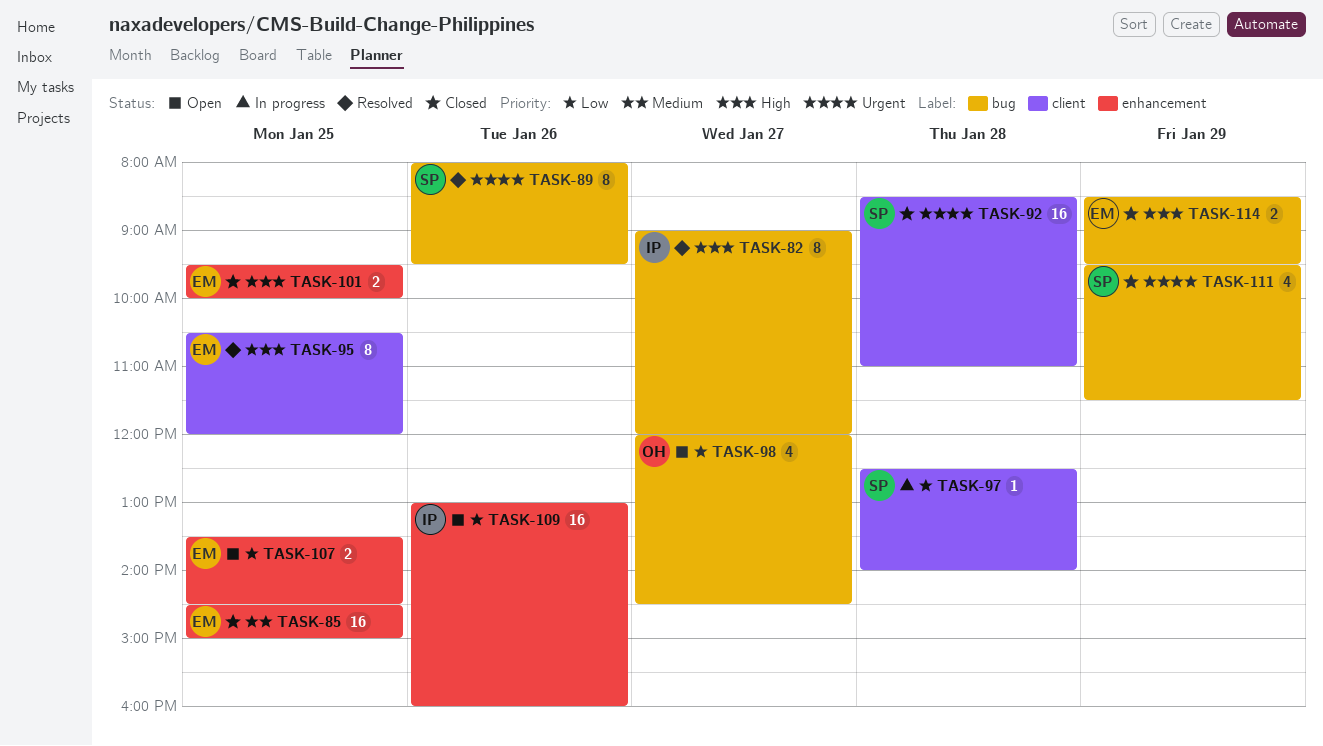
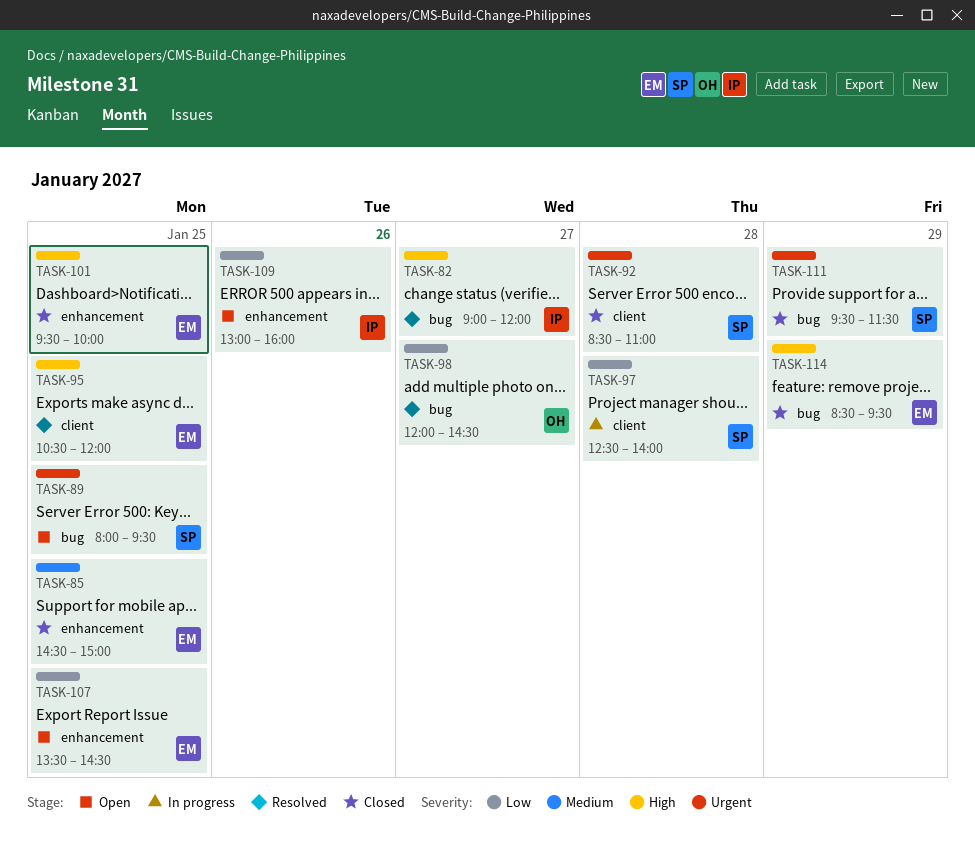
TASK-89, status: Resolved -> Open
TASK-89, day: Jan 26 -> Jan 25
TASK-98, status: Open -> Resolved

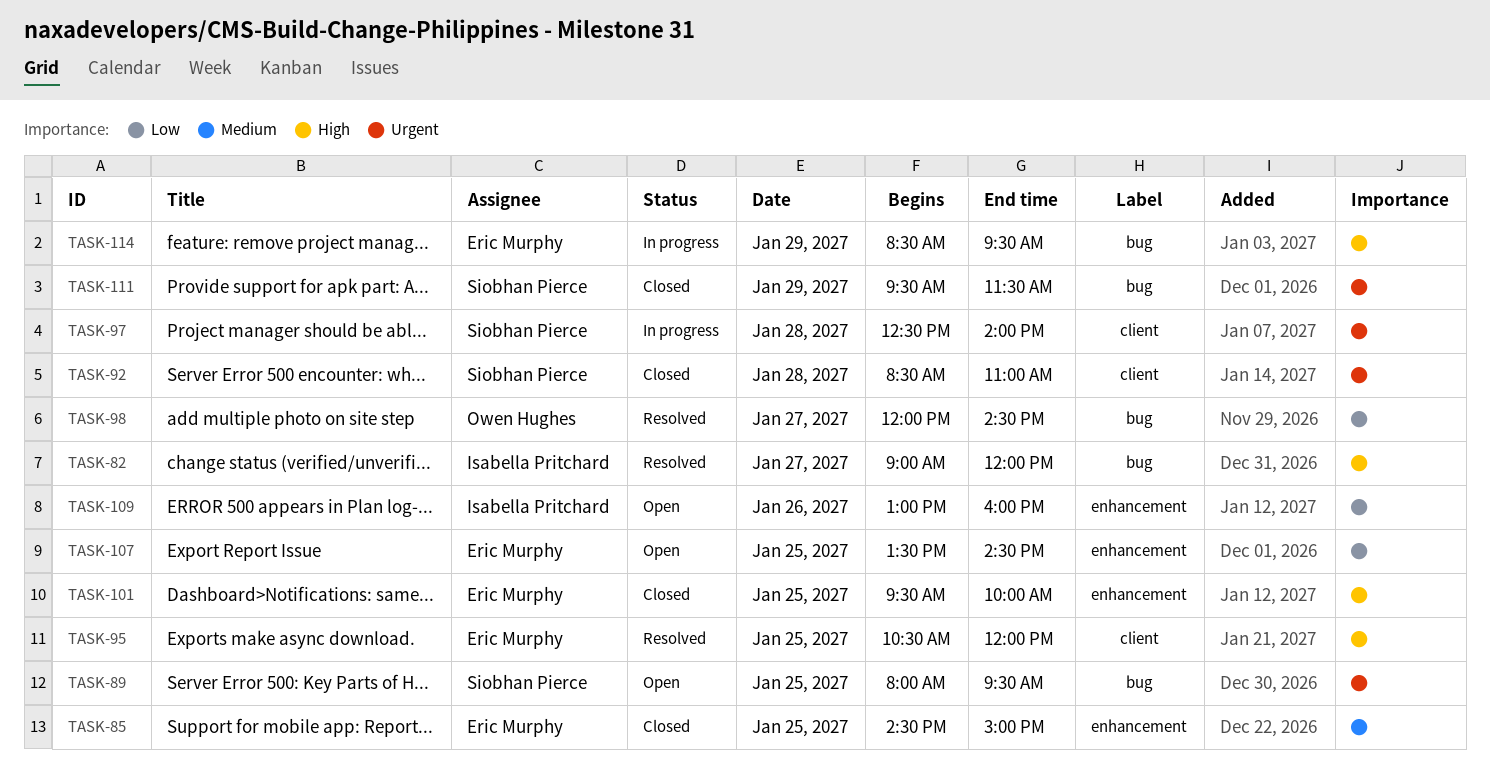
TASK-97, priority: Low -> Urgent
TASK-114, status: Closed -> In progress

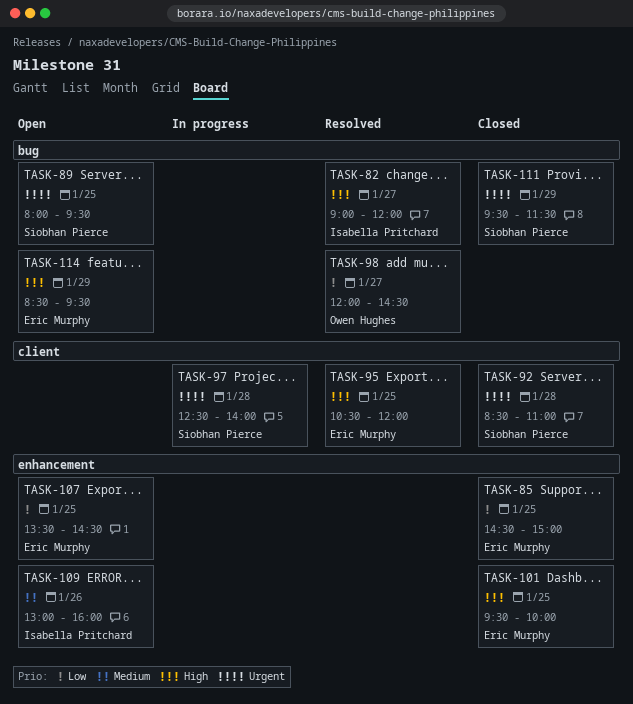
TASK-85, priority: Medium -> Low
TASK-109, priority: Low -> Medium
TASK-114, status: In progress -> Open

